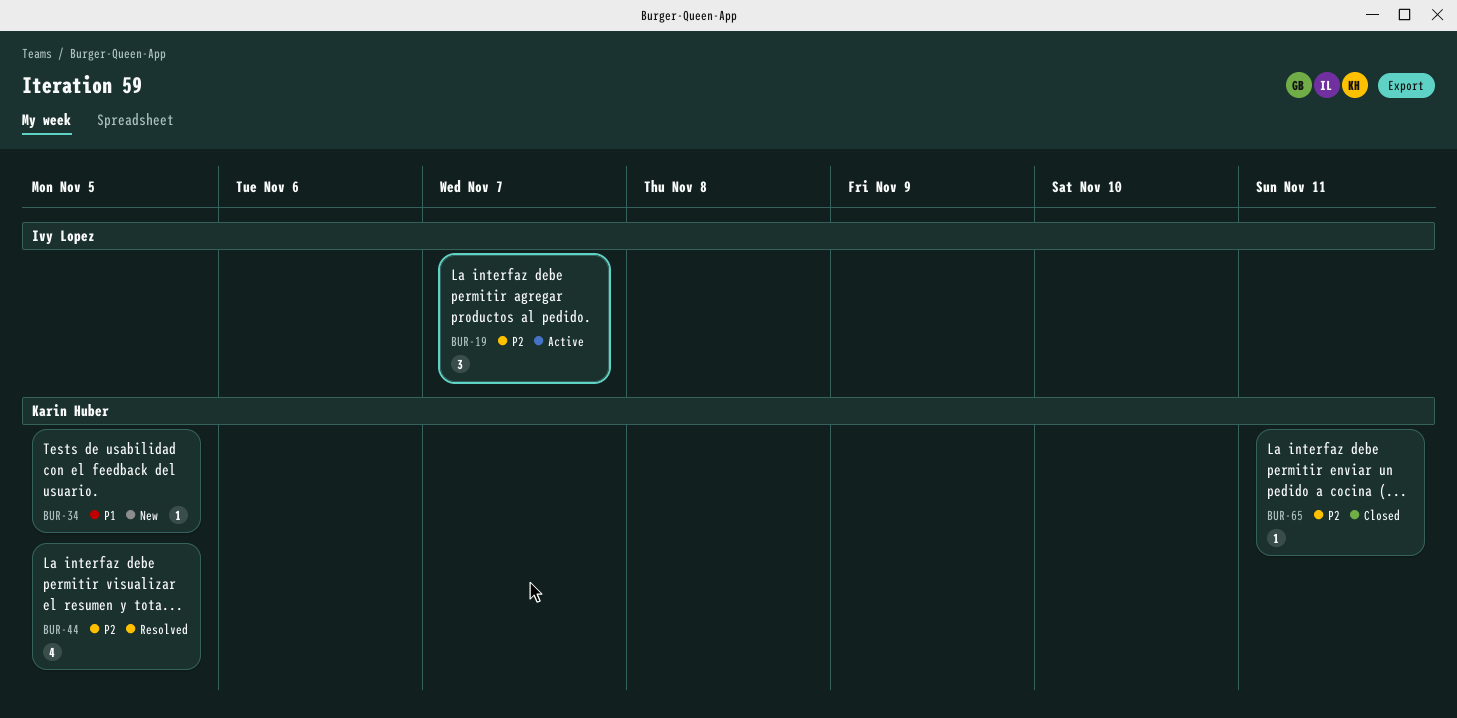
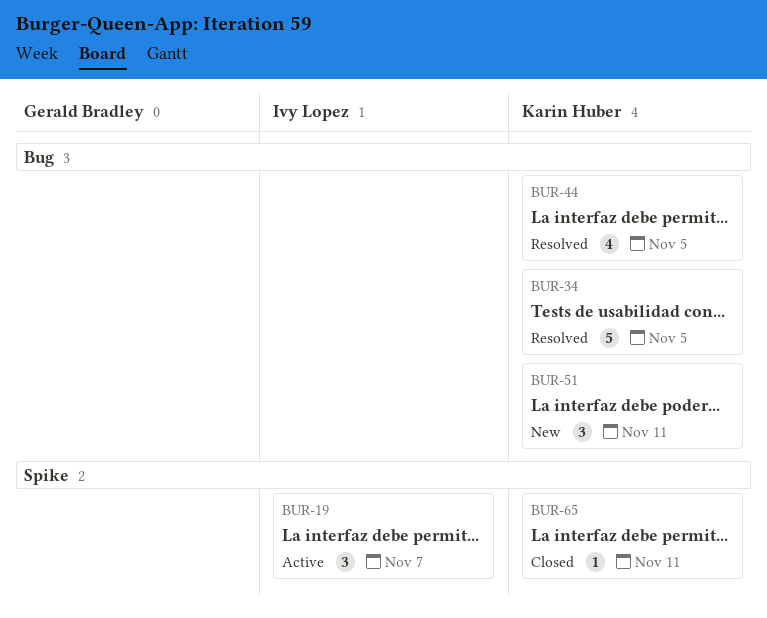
BUR-34, status: New -> Resolved
BUR-34, estimate: 1 -> 5
BUR-51: none -> present

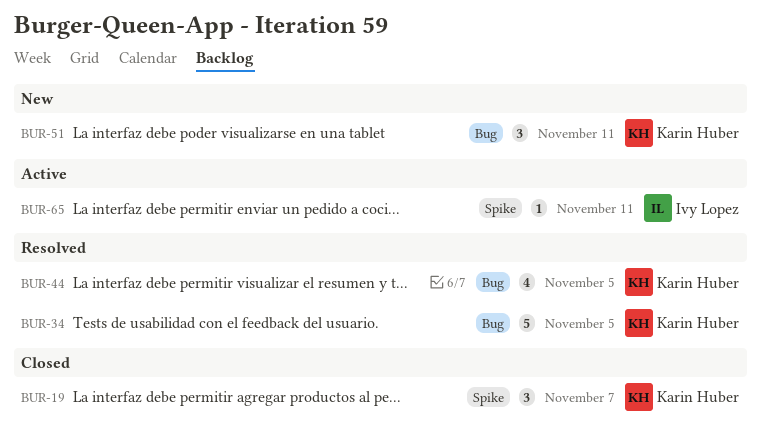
BUR-19, status: Active -> Closed
BUR-19, owner: Ivy Lopez -> Karin Huber
BUR-65, status: Closed -> Active
BUR-65, owner: Karin Huber -> Ivy Lopez

